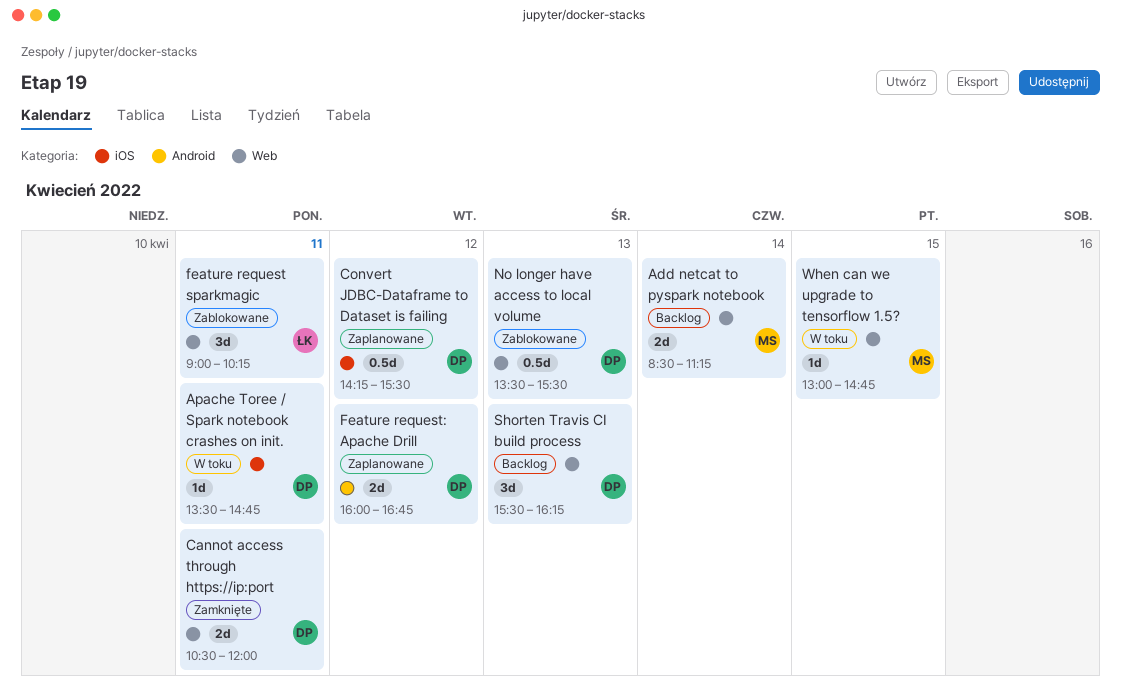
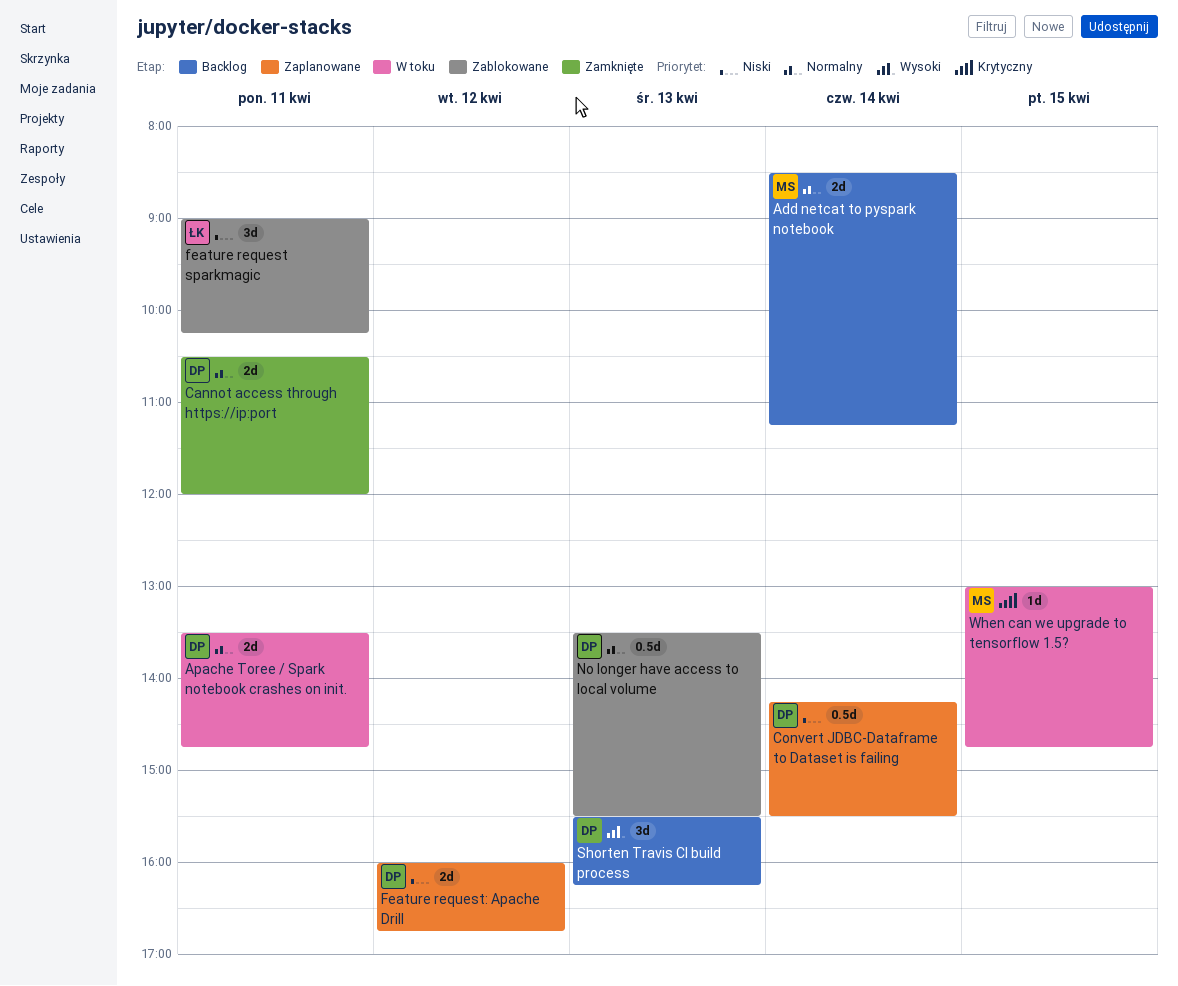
Apache Toree / Spark notebook crashes on init., estimate: 1d -> 2d
Convert JDBC-Dataframe to Dataset is failing, day: Apr 12 -> Apr 14

